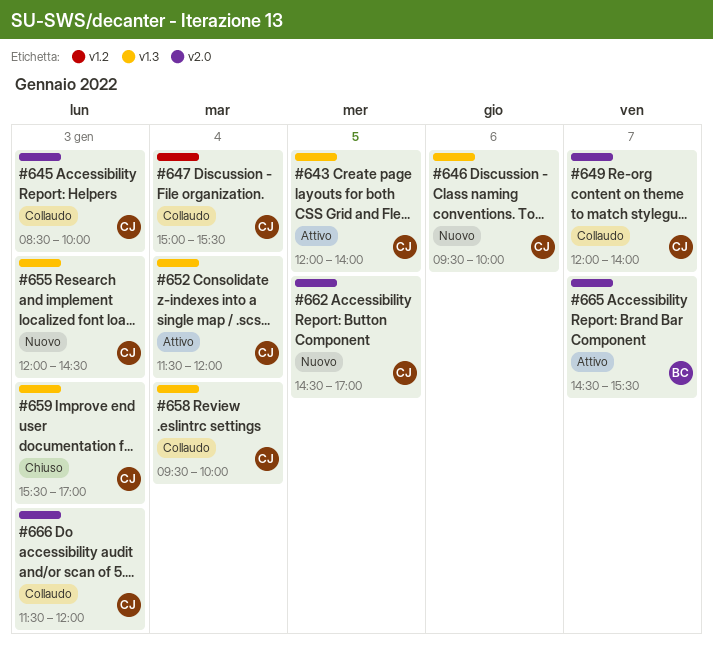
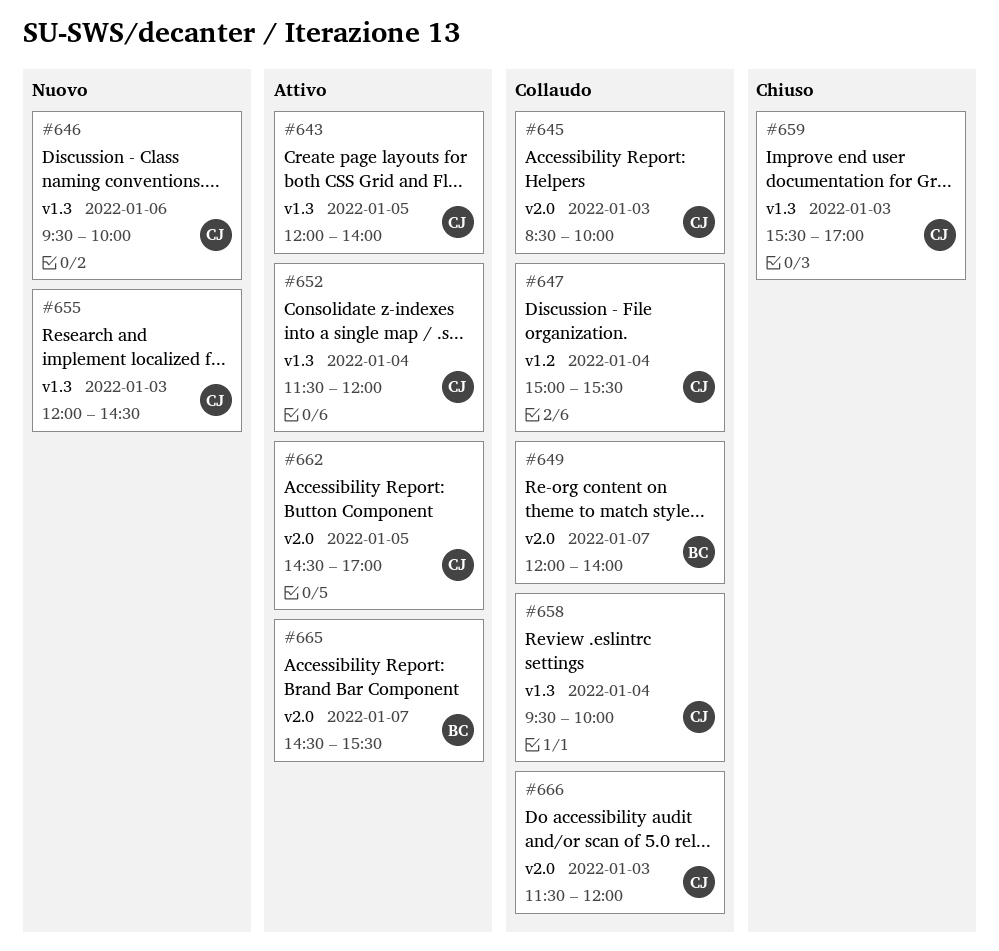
#649, owner: CJ -> BC
#662, status: Nuovo -> Attivo

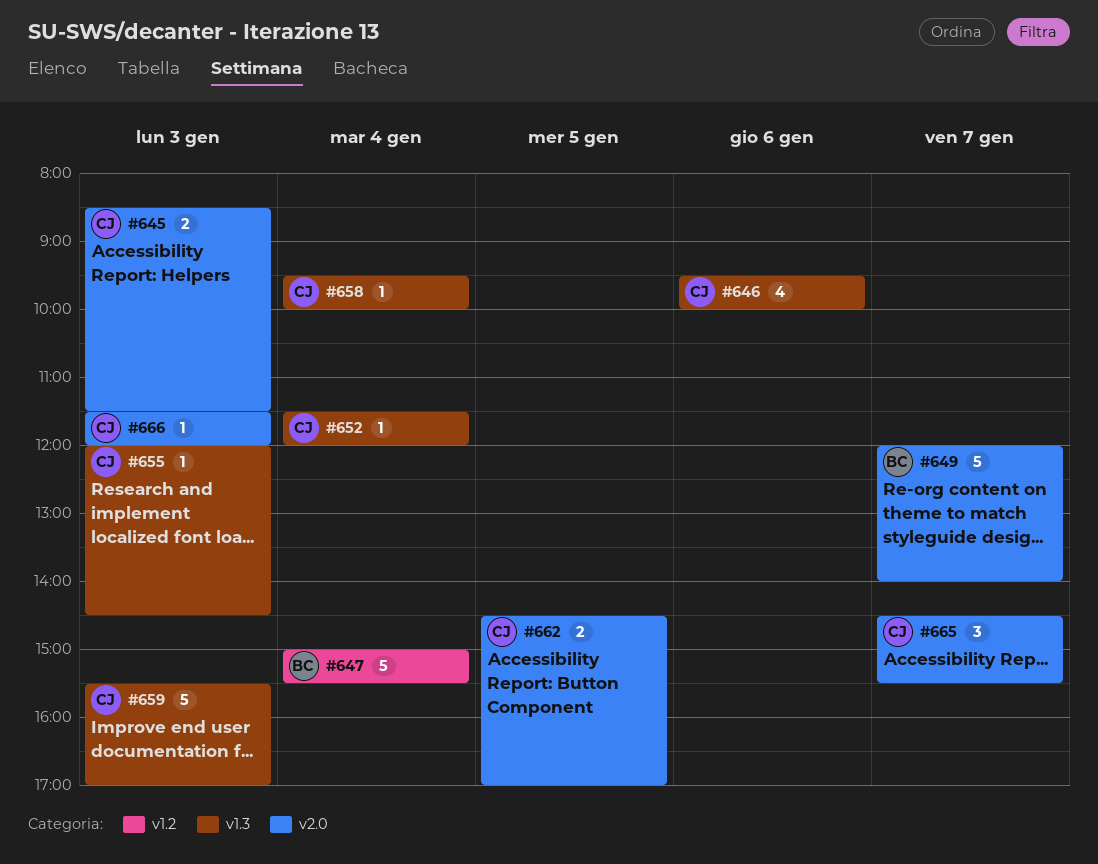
#643: present -> none
#645, ends: 10:00 -> 11:30
#647, owner: CJ -> BC
#665, owner: BC -> CJ

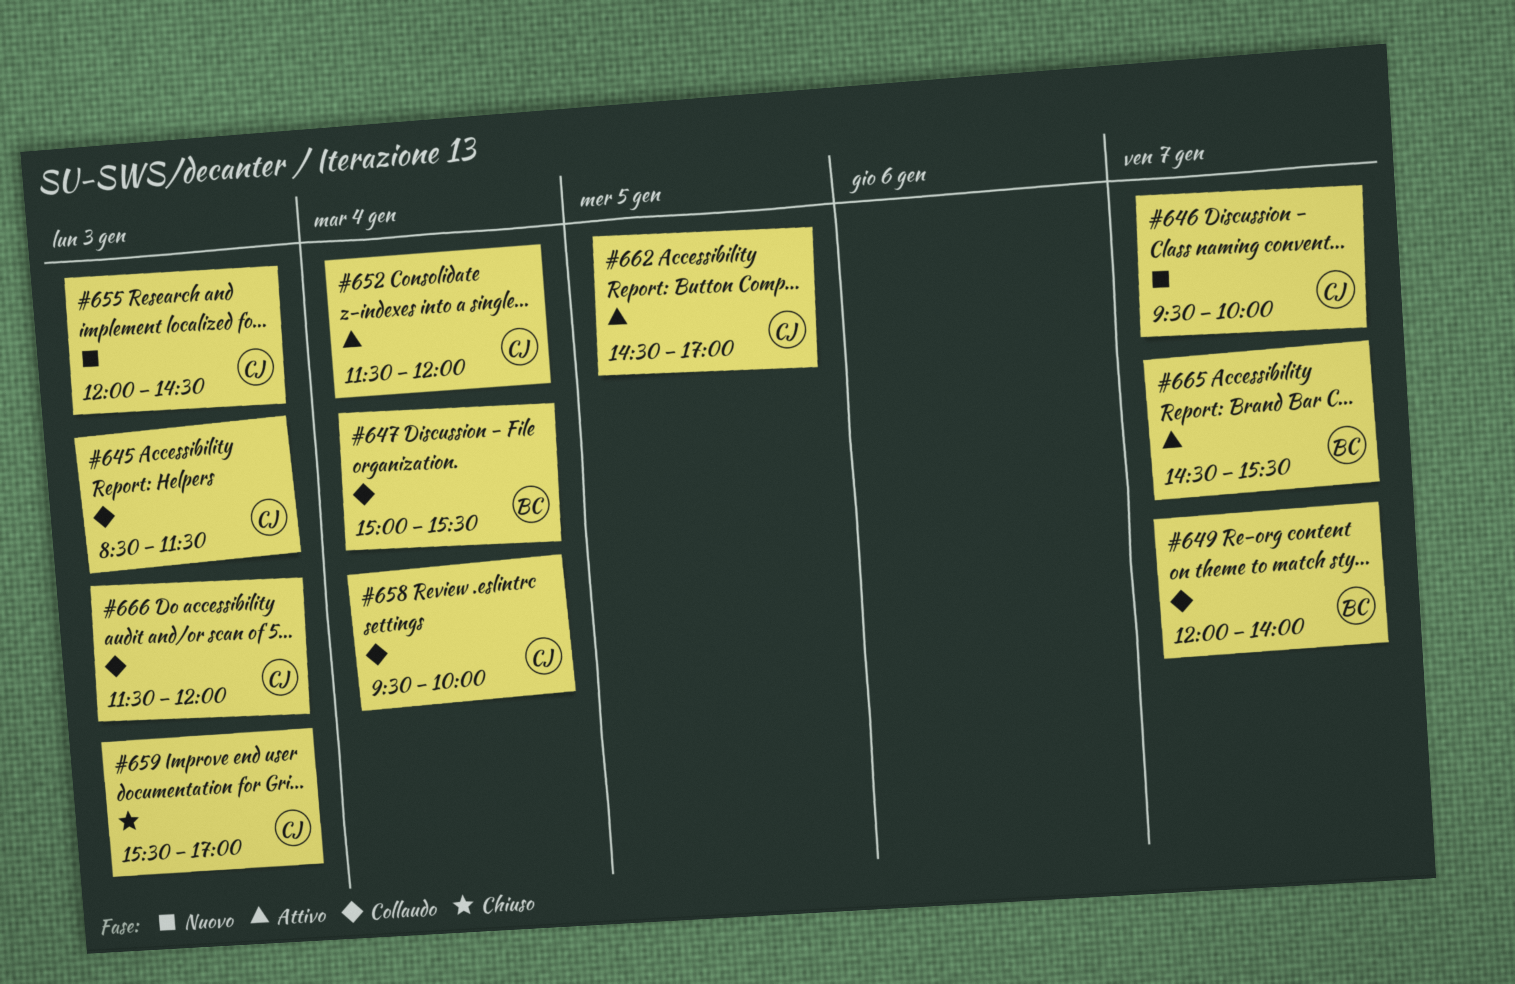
#646, day: Jan 6 -> Jan 7
#665, owner: CJ -> BC

